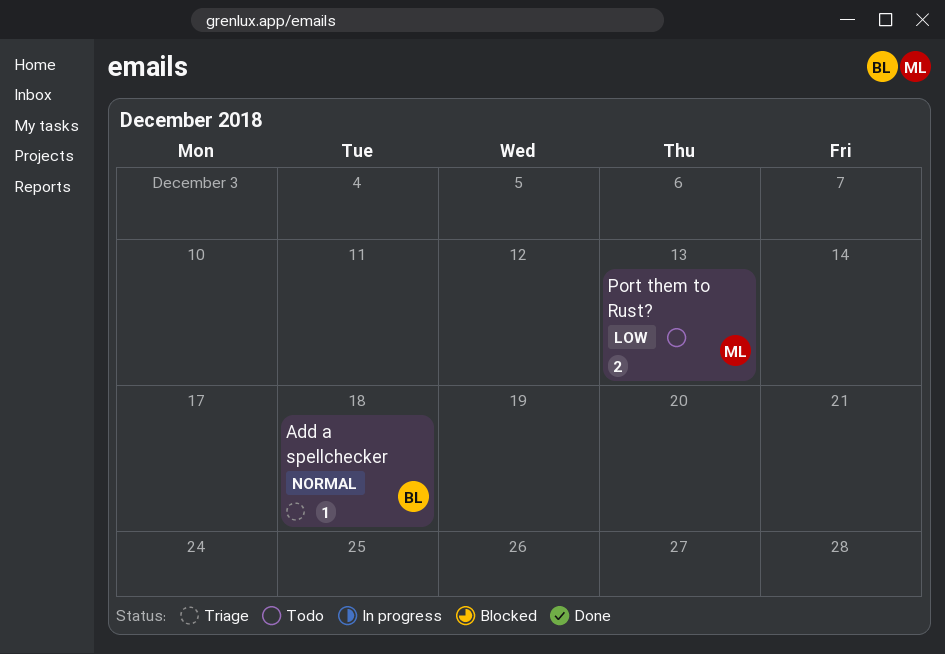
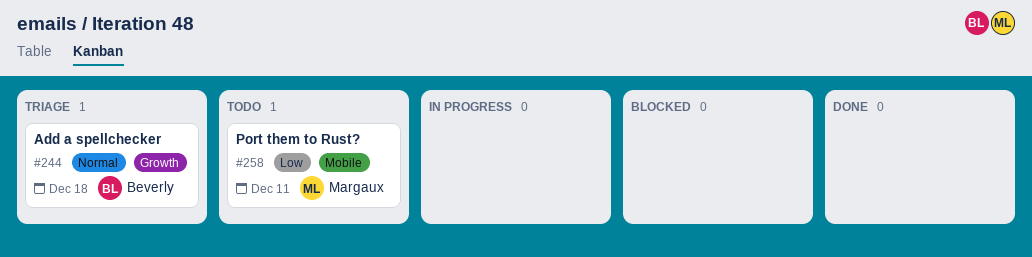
Port them to Rust?, due: Dec 13 -> Dec 11

